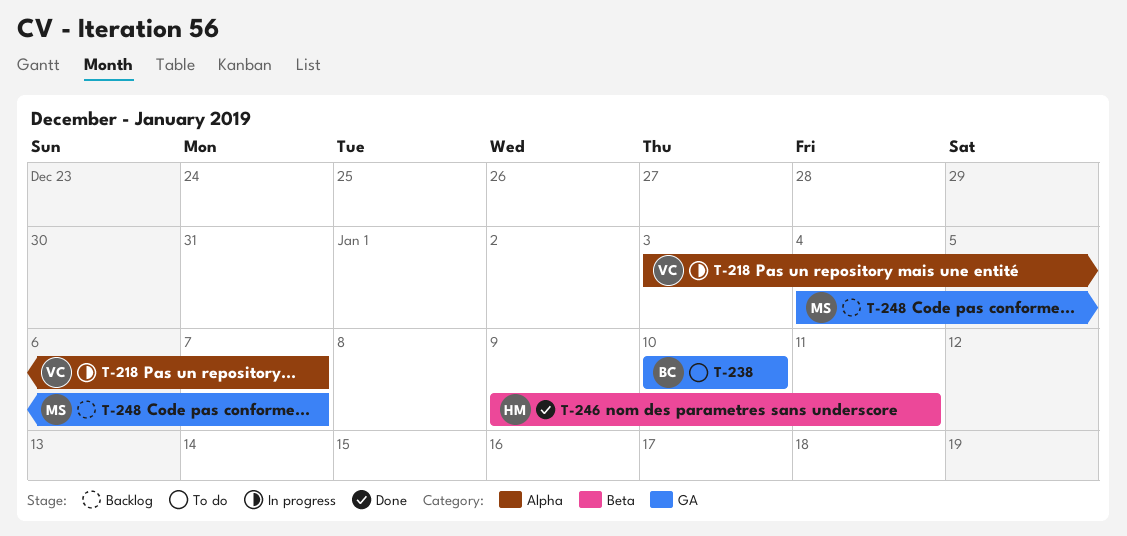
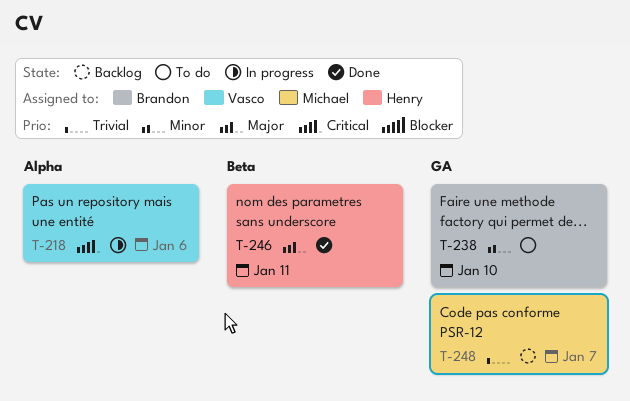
T-218, due: Jan 7 -> Jan 6

